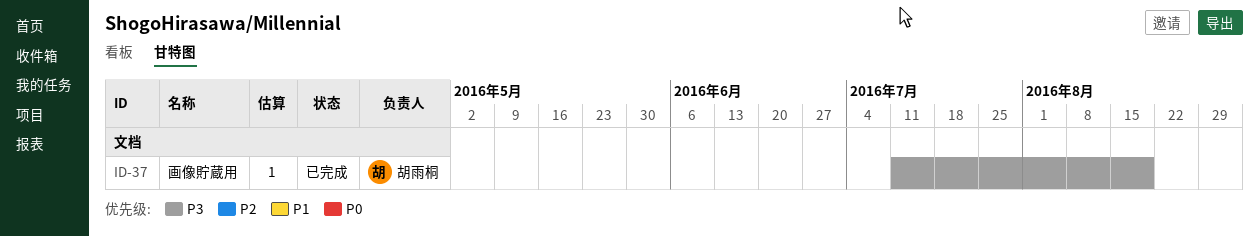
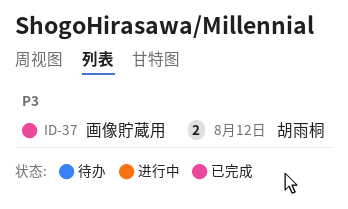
ID-37, estimate: 1 -> 2
ID-37, due: Aug 19 -> Aug 12

